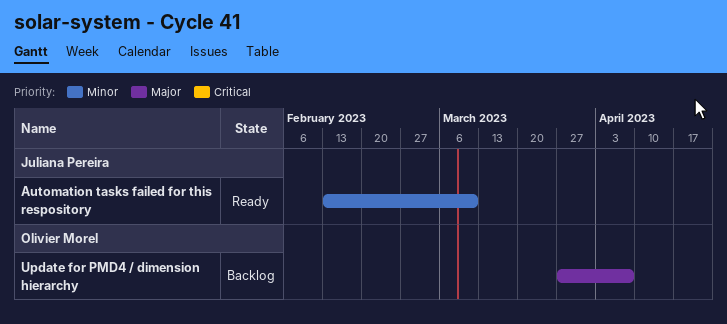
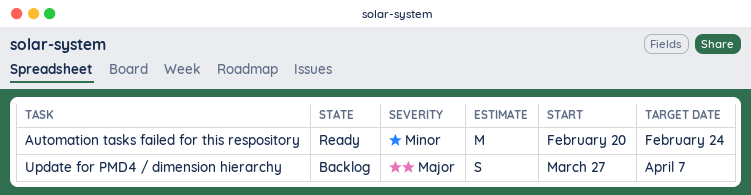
Automation tasks failed for this respository, start: Feb 13 -> Feb 20
Automation tasks failed for this respository, due: Mar 10 -> Feb 24

